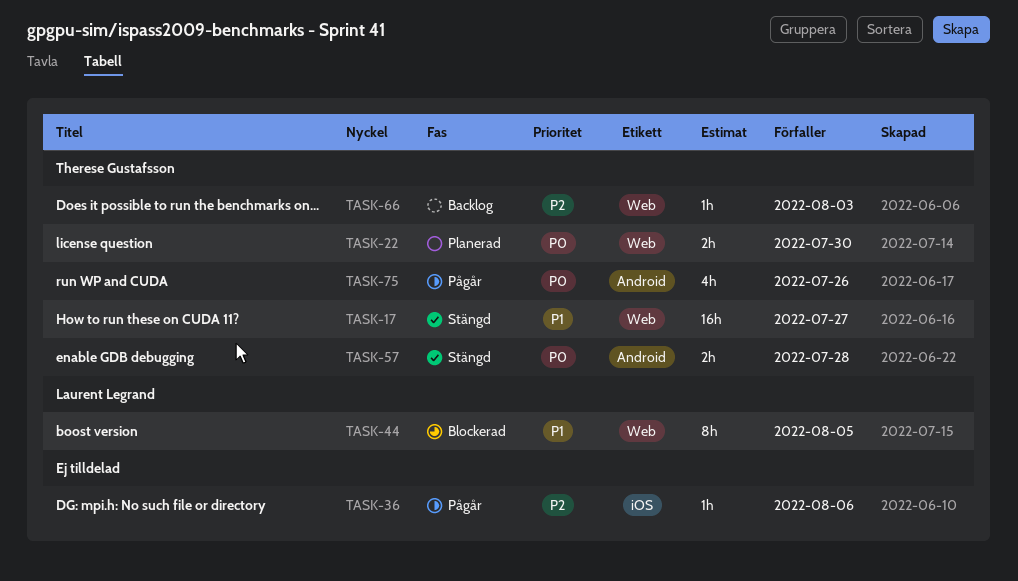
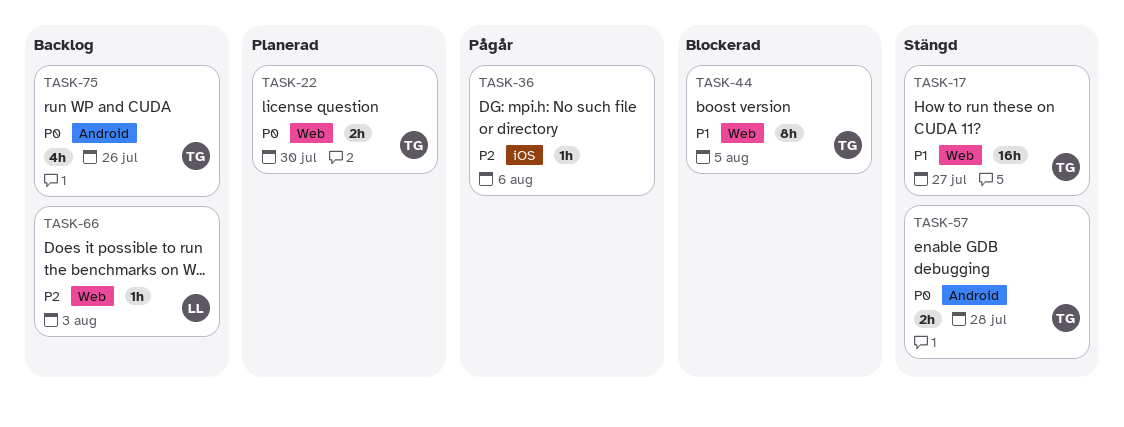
TASK-44, owner: Laurent Legrand -> Therese Gustafsson
TASK-66, owner: Therese Gustafsson -> Laurent Legrand
TASK-75, status: Pågår -> Backlog

